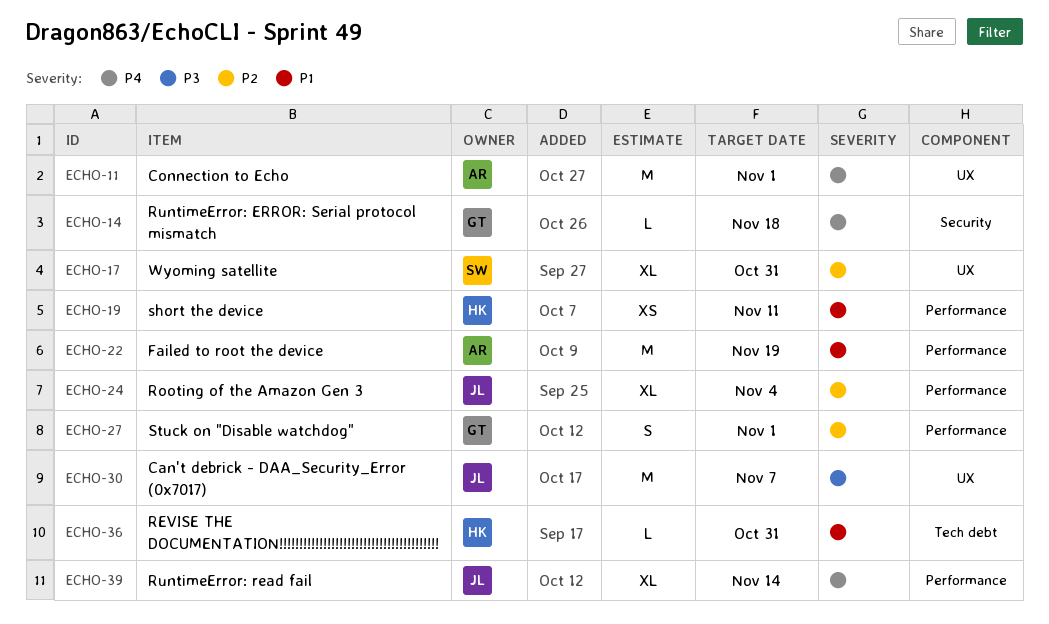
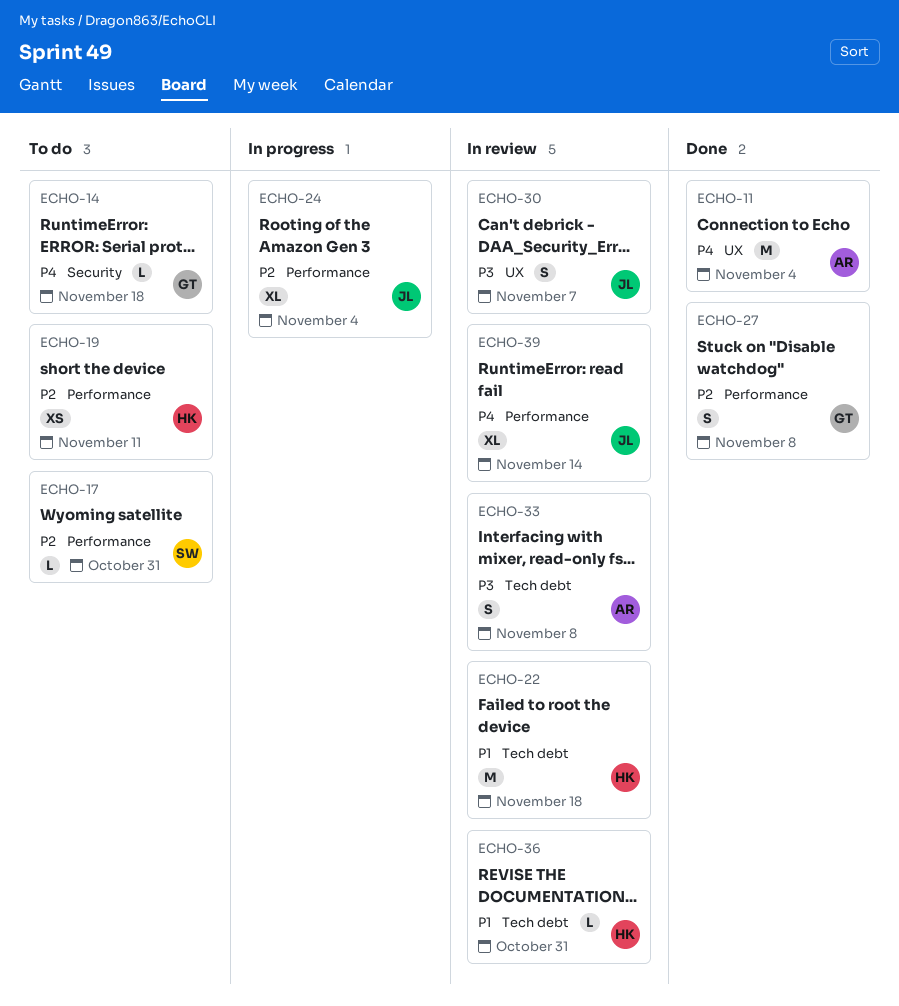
ECHO-11, due: Nov 1 -> Nov 4
ECHO-17, label: UX -> Performance
ECHO-17, estimate: XL -> L
ECHO-19, priority: P1 -> P2
ECHO-22, owner: AR -> HK
ECHO-22, label: Performance -> Tech debt
ECHO-22, due: Nov 19 -> Nov 18
ECHO-27, due: Nov 1 -> Nov 8
ECHO-30, estimate: M -> S
ECHO-33: none -> present

